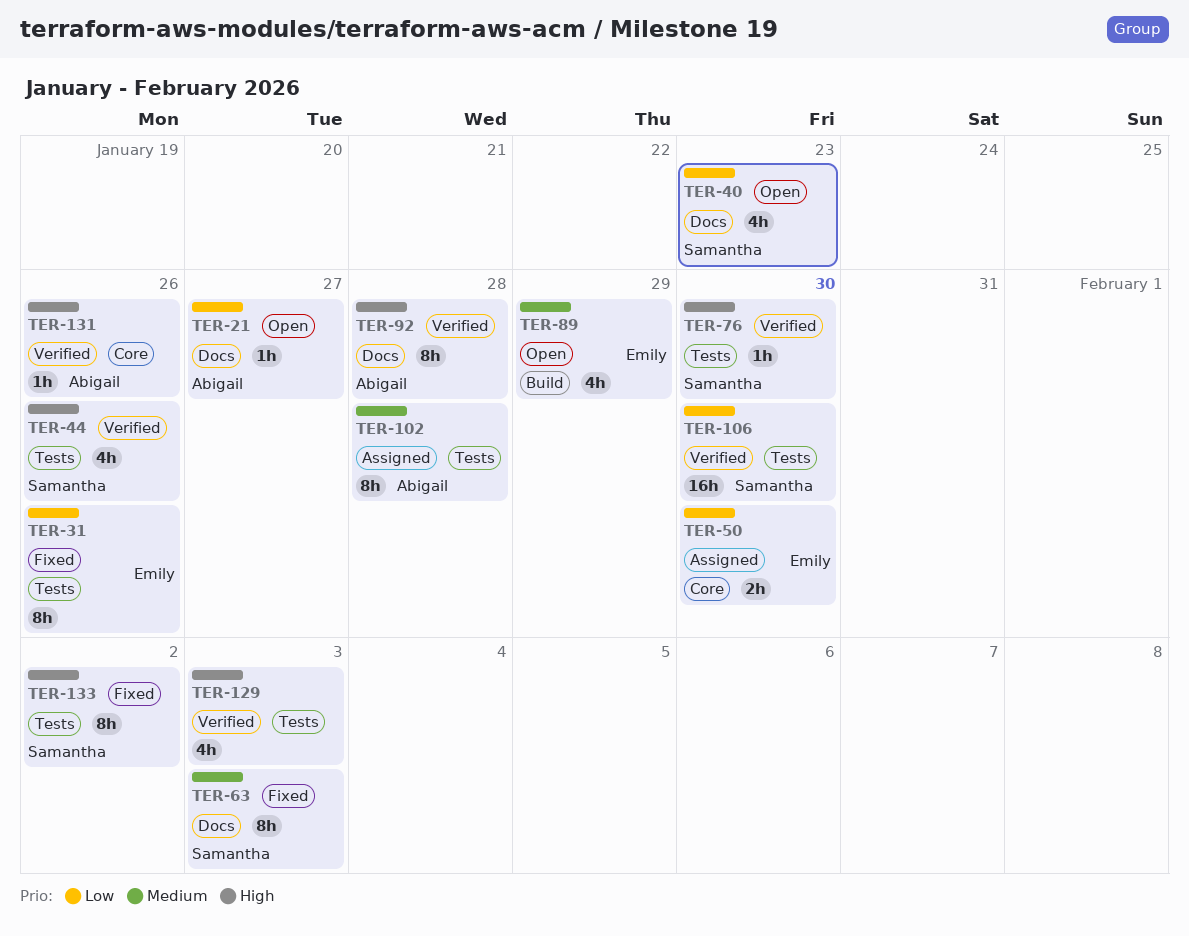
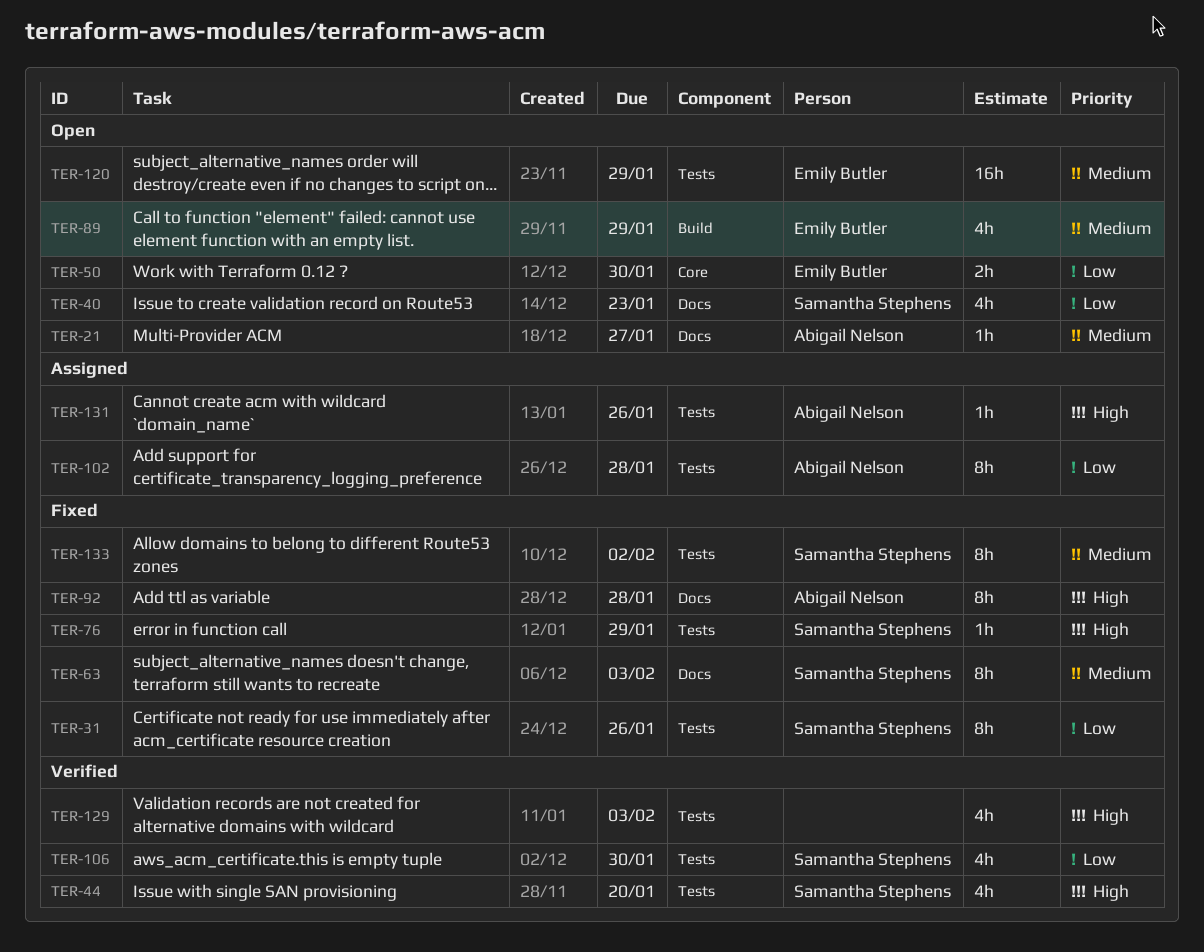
TER-21, priority: Low -> Medium
TER-31, owner: Emily Butler -> Samantha Stephens
TER-44, due: Jan 26 -> Jan 20
TER-50, status: Assigned -> Open
TER-76, status: Verified -> Fixed
TER-76, due: Jan 30 -> Jan 29
TER-92, status: Verified -> Fixed
TER-102, priority: Medium -> Low
TER-106, estimate: 16h -> 4h
TER-120: none -> present
TER-131, status: Verified -> Assigned
TER-131, label: Core -> Tests
TER-133, priority: High -> Medium

